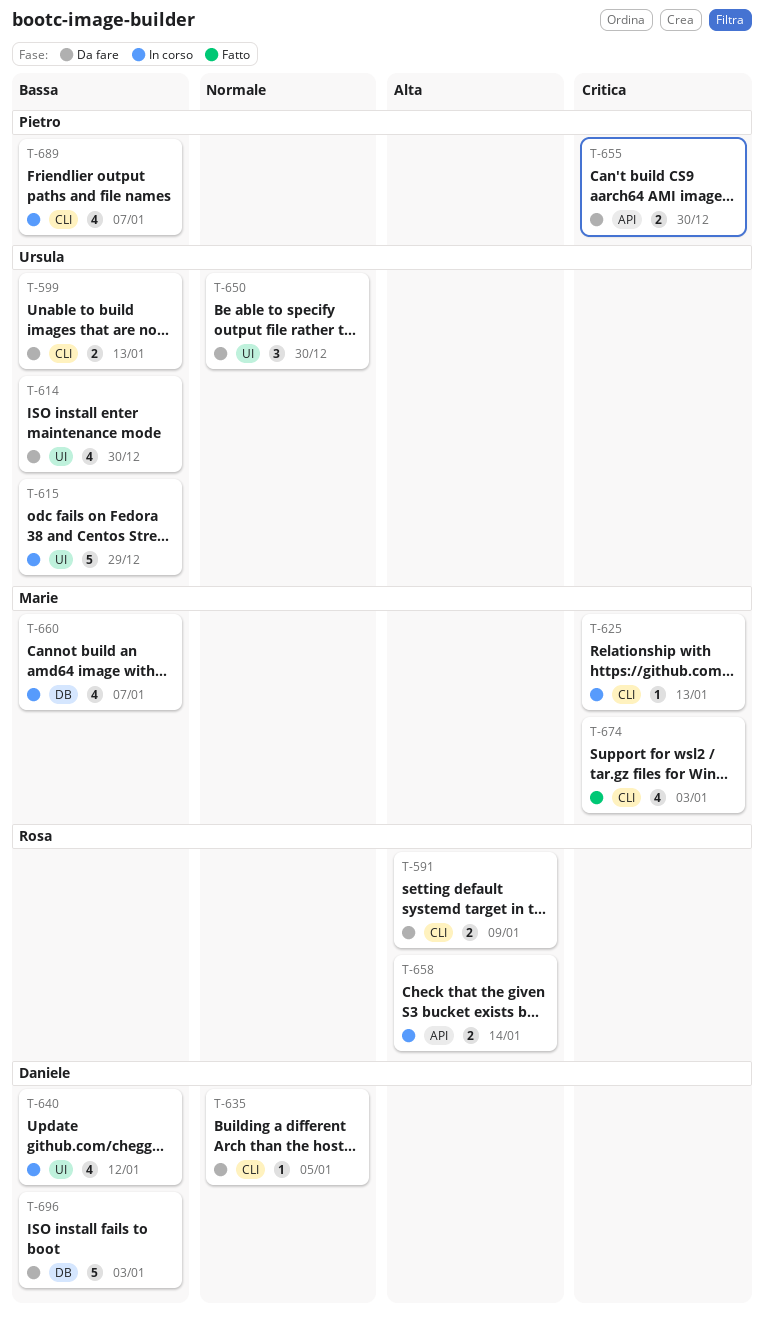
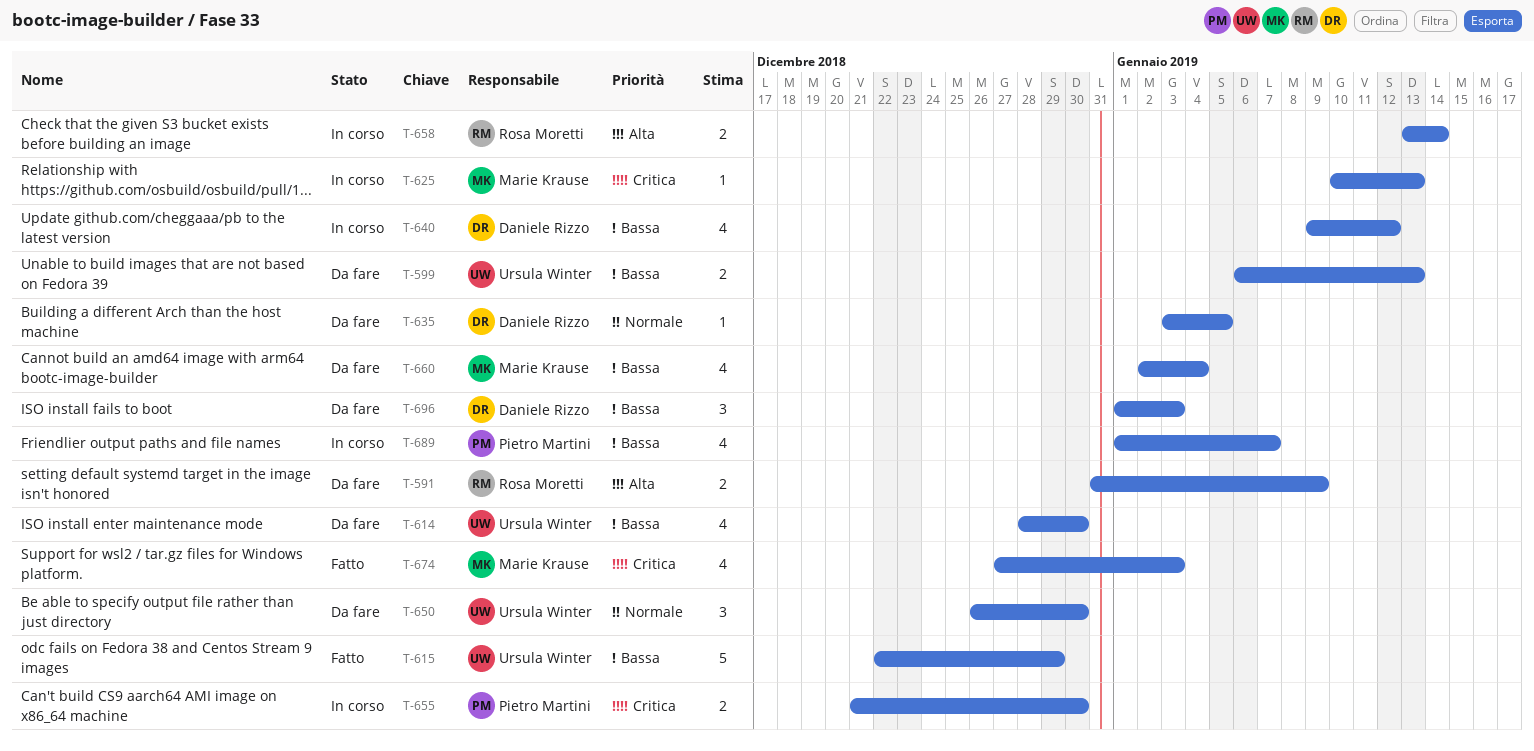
T-615, status: In corso -> Fatto
T-655, status: Da fare -> In corso
T-660, status: In corso -> Da fare
T-660, due: Jan 7 -> Jan 4
T-696, estimate: 5 -> 3

